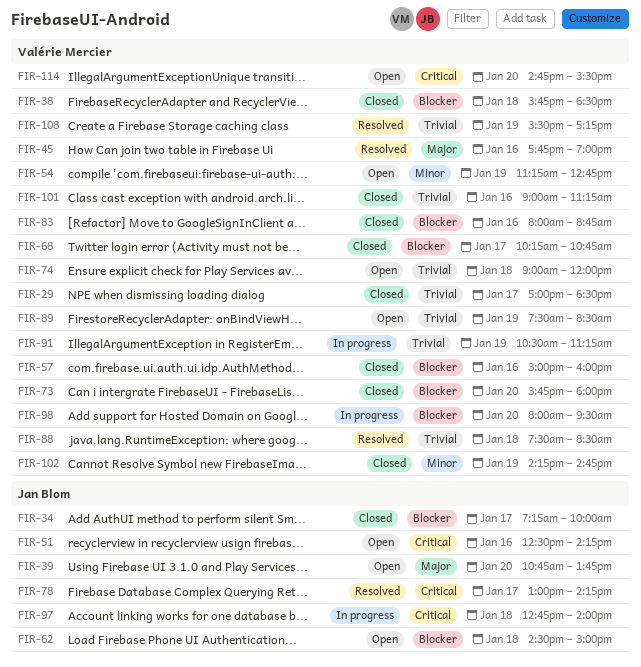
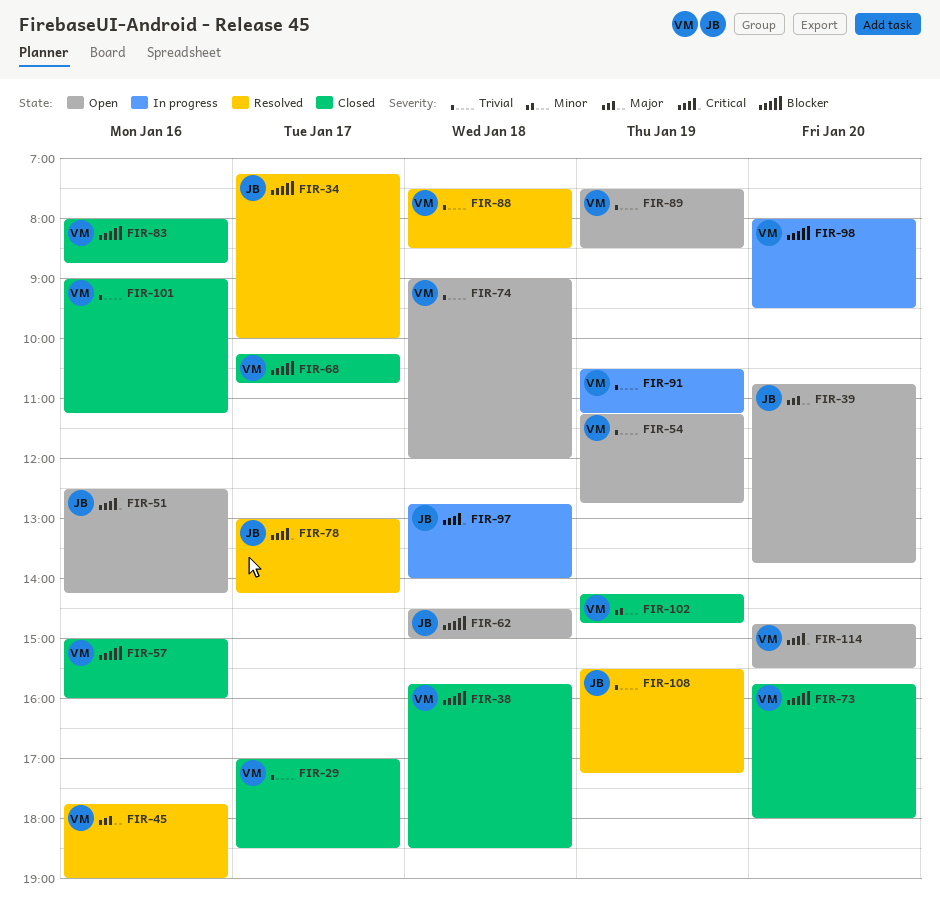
FIR-34, status: Closed -> Resolved
FIR-54, priority: Minor -> Trivial
FIR-108, owner: Valérie Mercier -> Jan Blom

